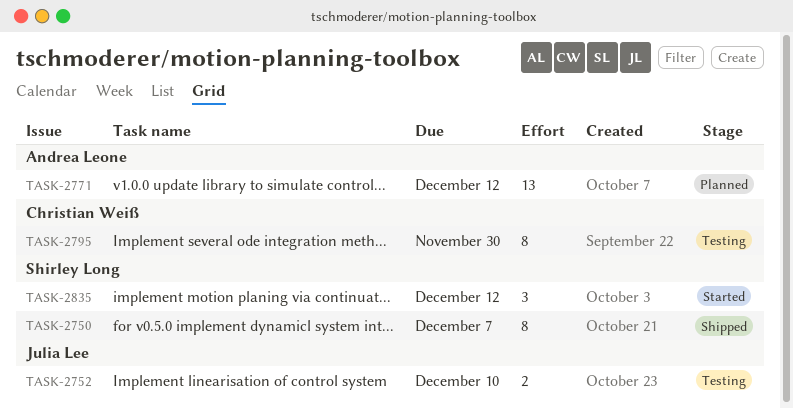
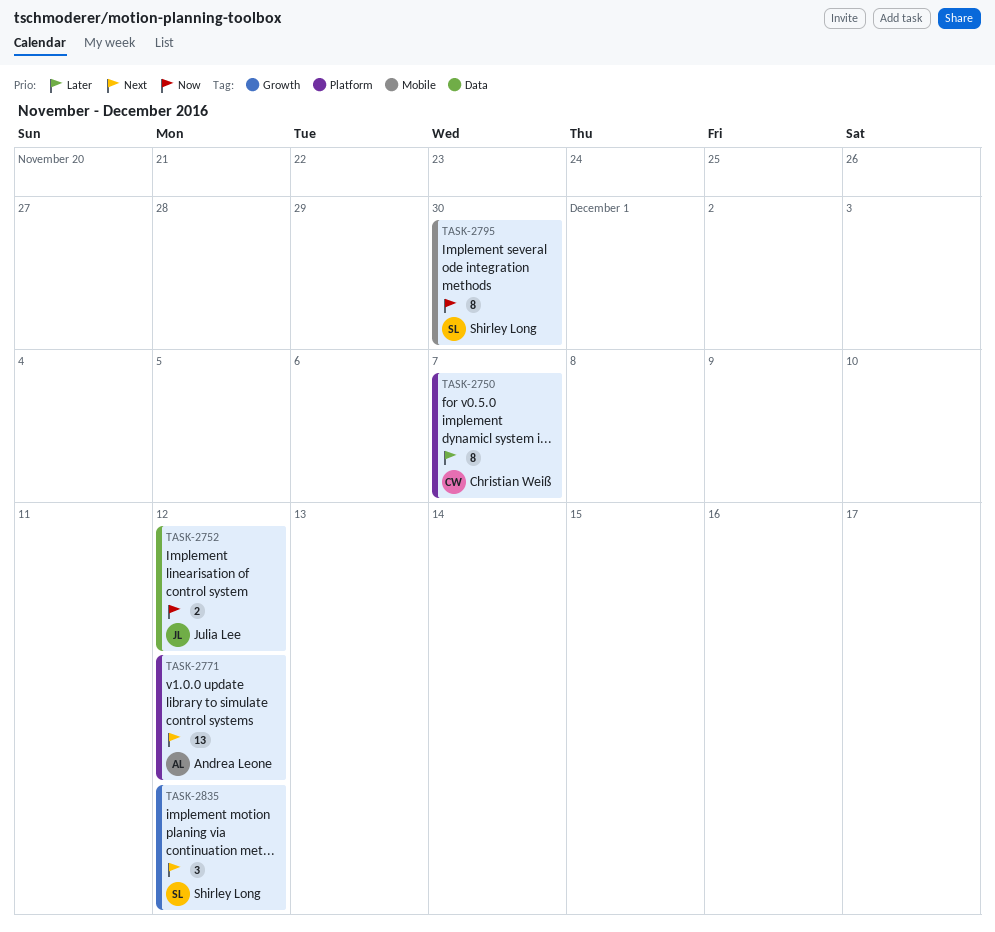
TASK-2750, owner: Shirley Long -> Christian Weiß
TASK-2752, due: Dec 10 -> Dec 12
TASK-2795, owner: Christian Weiß -> Shirley Long

